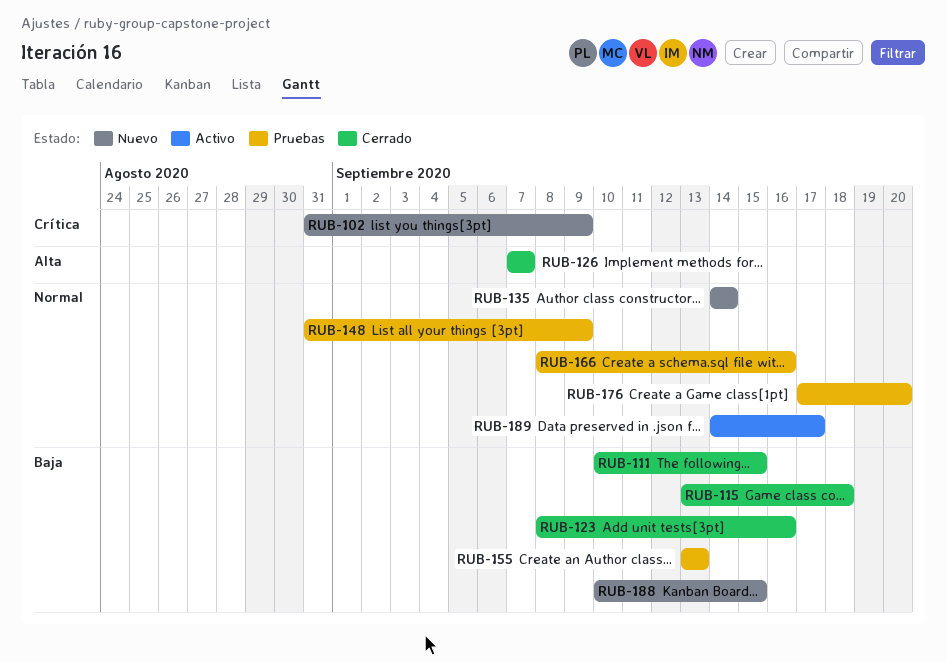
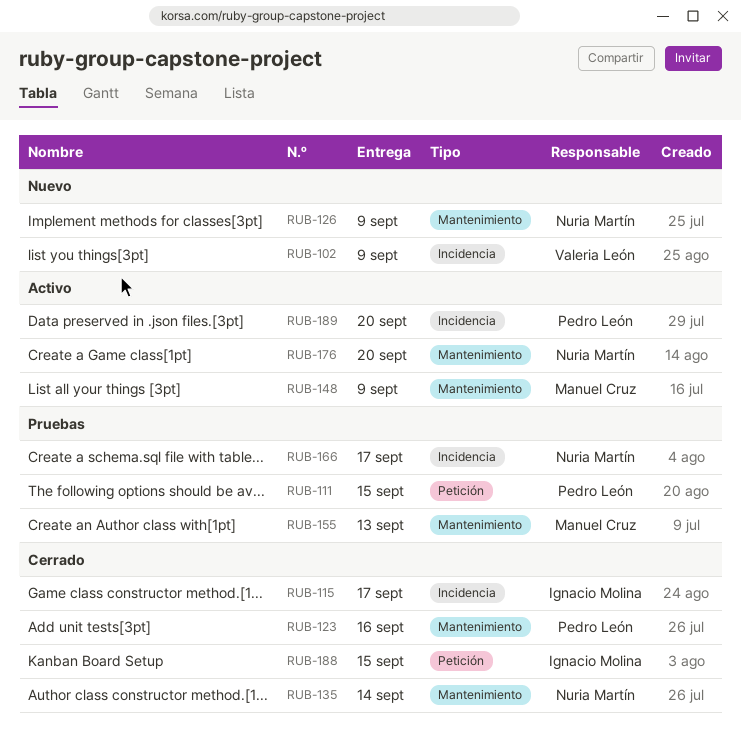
RUB-111, status: Cerrado -> Pruebas
RUB-115, due: Sep 18 -> Sep 17
RUB-126, status: Cerrado -> Nuevo
RUB-126, due: Sep 7 -> Sep 9
RUB-135, status: Nuevo -> Cerrado
RUB-148, status: Pruebas -> Activo
RUB-166, due: Sep 16 -> Sep 17
RUB-176, status: Pruebas -> Activo
RUB-188, status: Nuevo -> Cerrado
RUB-189, due: Sep 17 -> Sep 20

